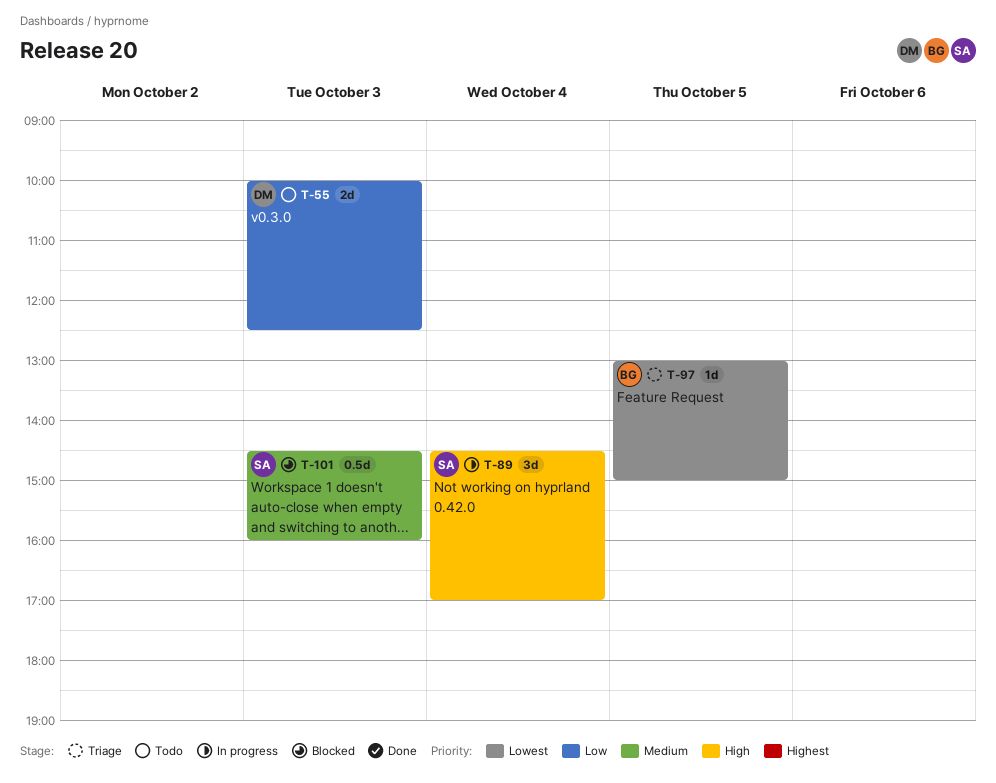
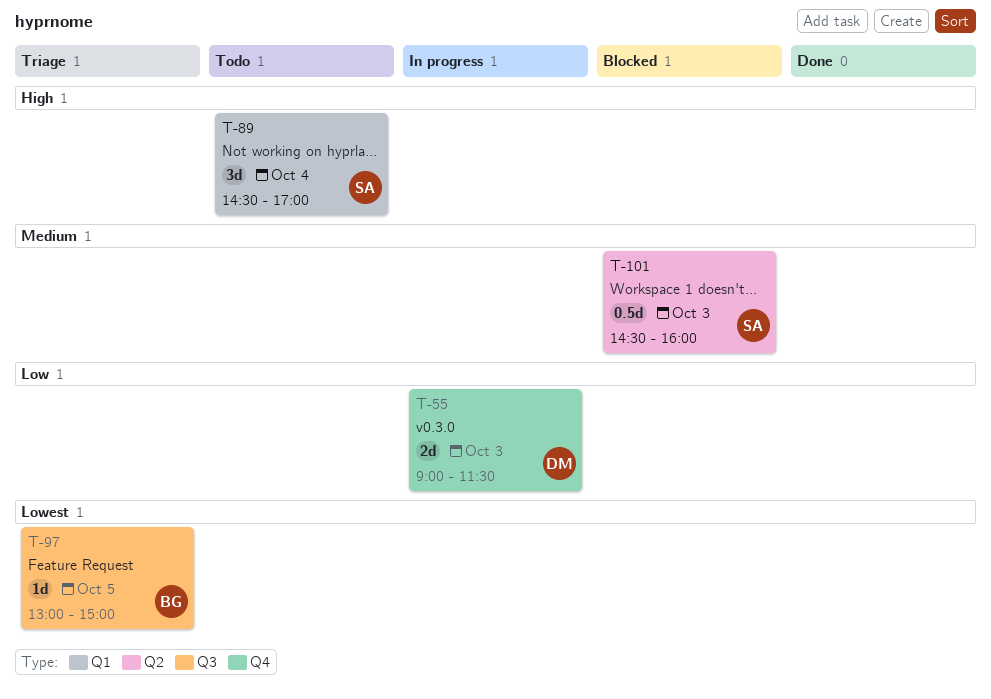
T-55, status: Todo -> In progress
T-55, begins: 10:00 -> 09:00
T-55, ends: 12:30 -> 11:30
T-89, status: In progress -> Todo

